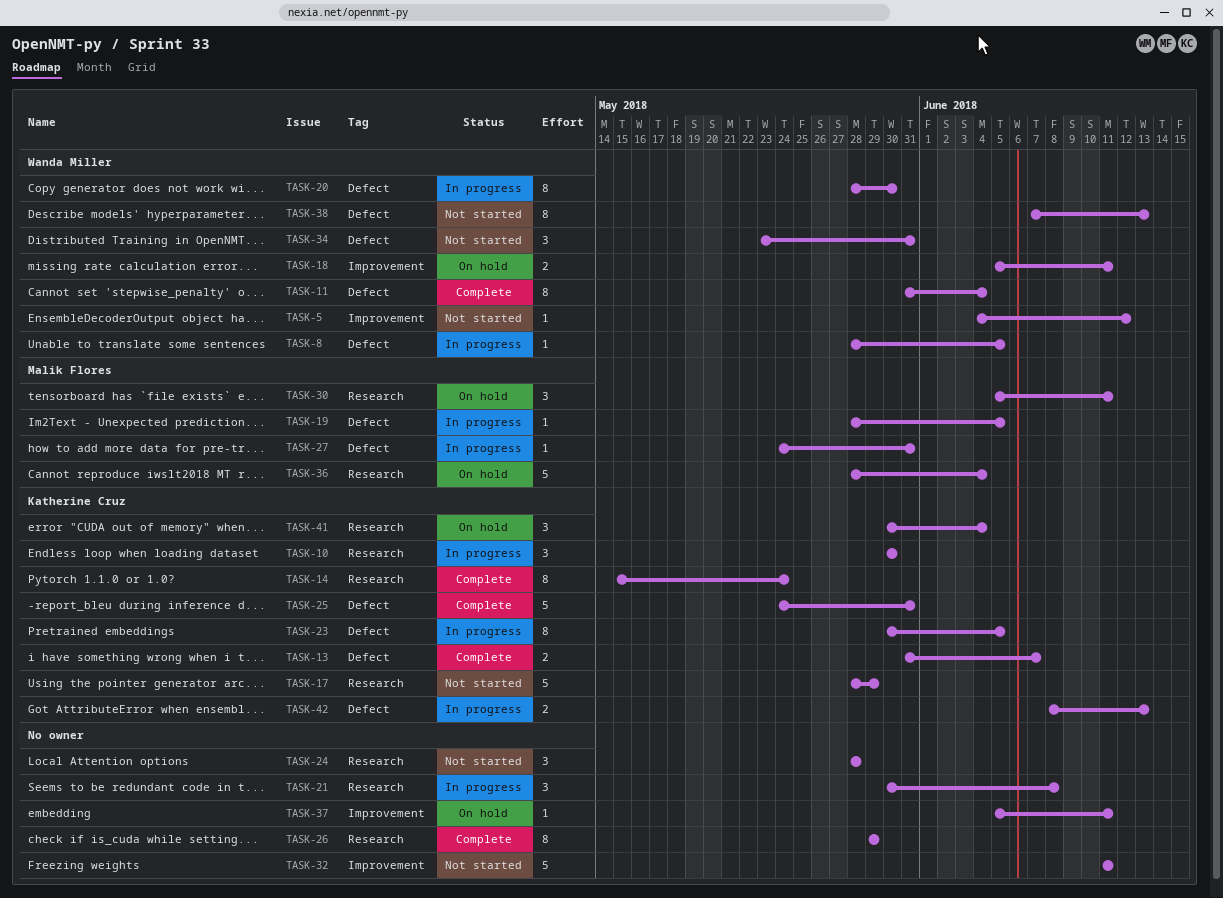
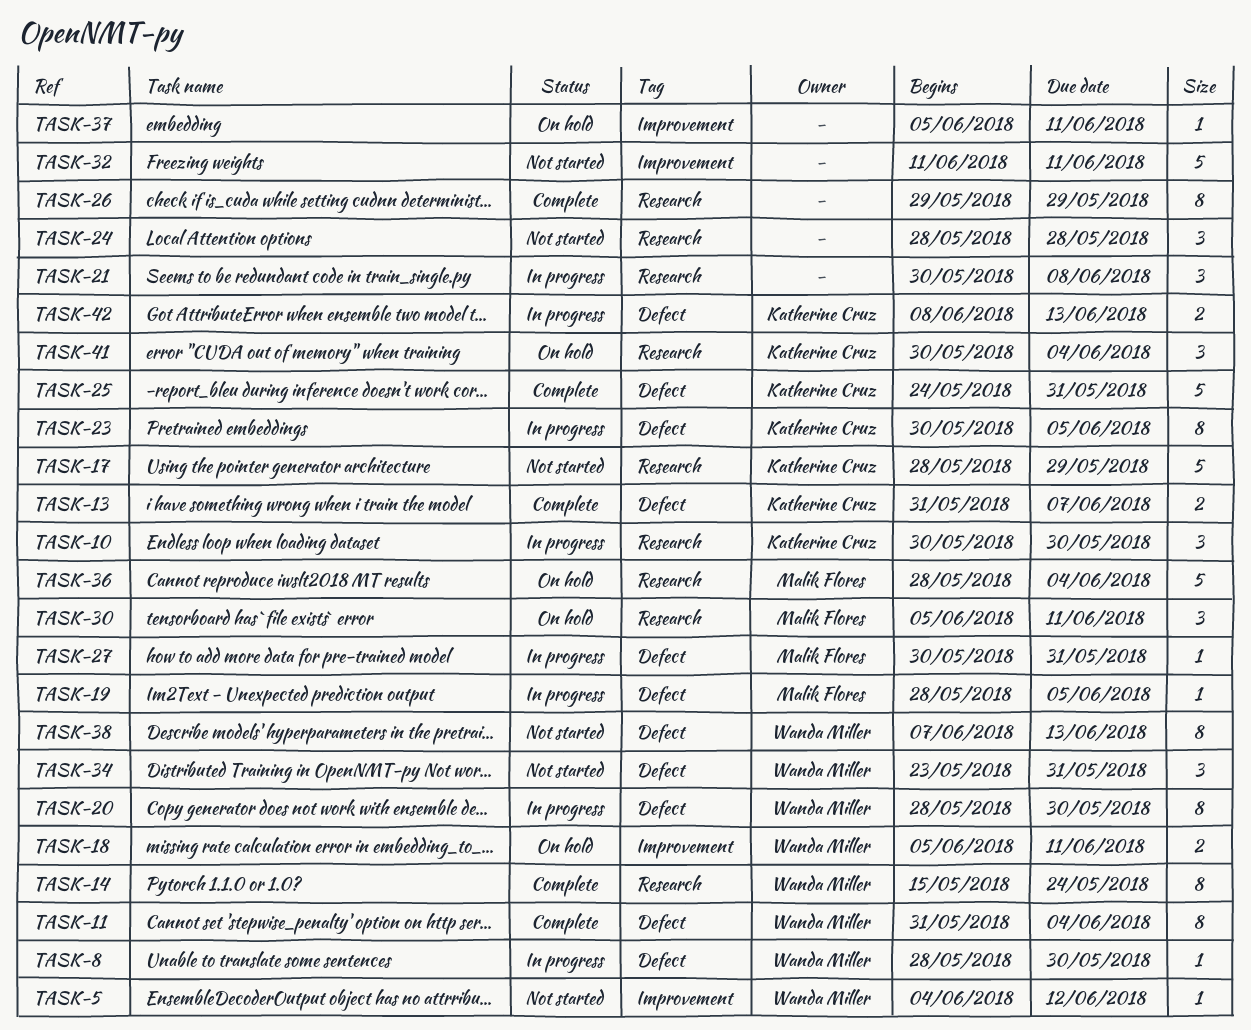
TASK-8, due: Jun 5 -> May 30
TASK-14, owner: Katherine Cruz -> Wanda Miller
TASK-27, start: May 24 -> May 30

